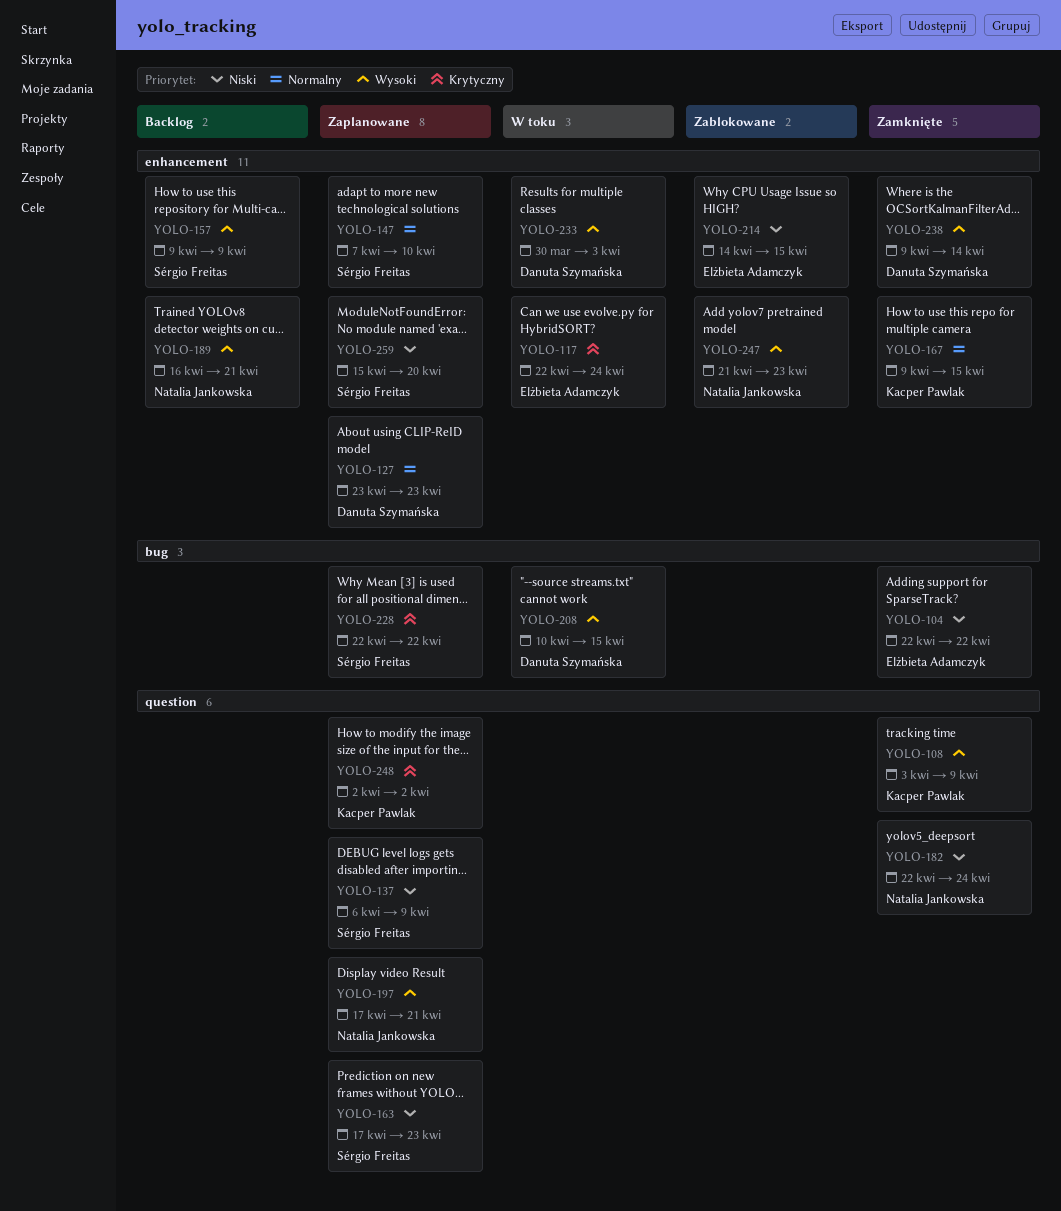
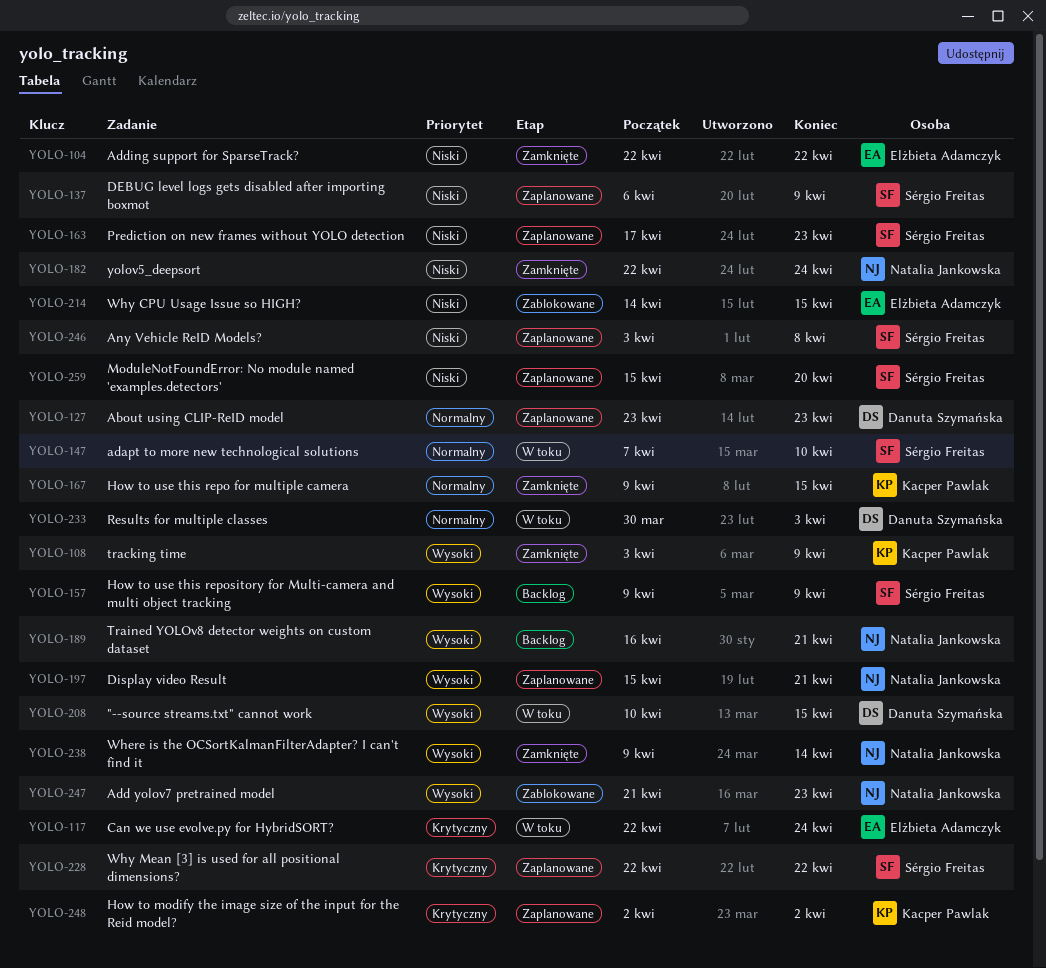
YOLO-147, status: Zaplanowane -> W toku
YOLO-197, start: Apr 17 -> Apr 15
YOLO-233, priority: Wysoki -> Normalny
YOLO-238, owner: Danuta Szymańska -> Natalia Jankowska
YOLO-246: none -> present

